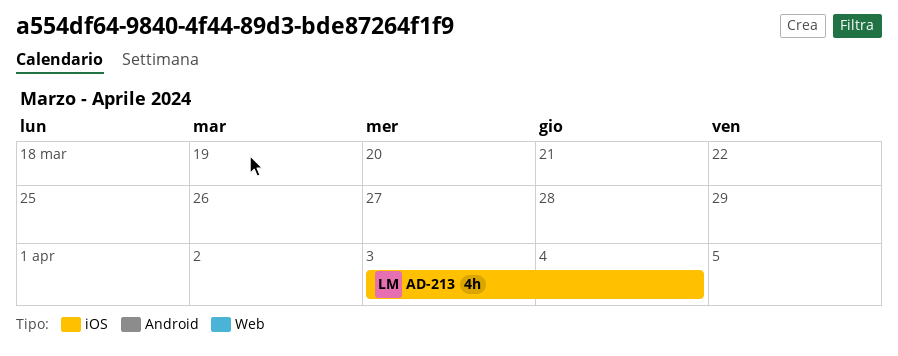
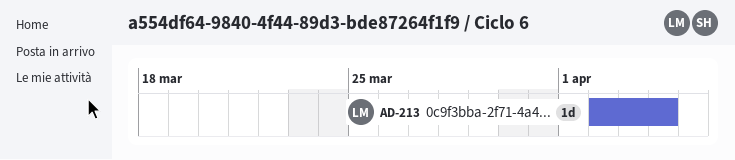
AD-213, estimate: 4h -> 1d
AD-213, start: Apr 3 -> Apr 2

